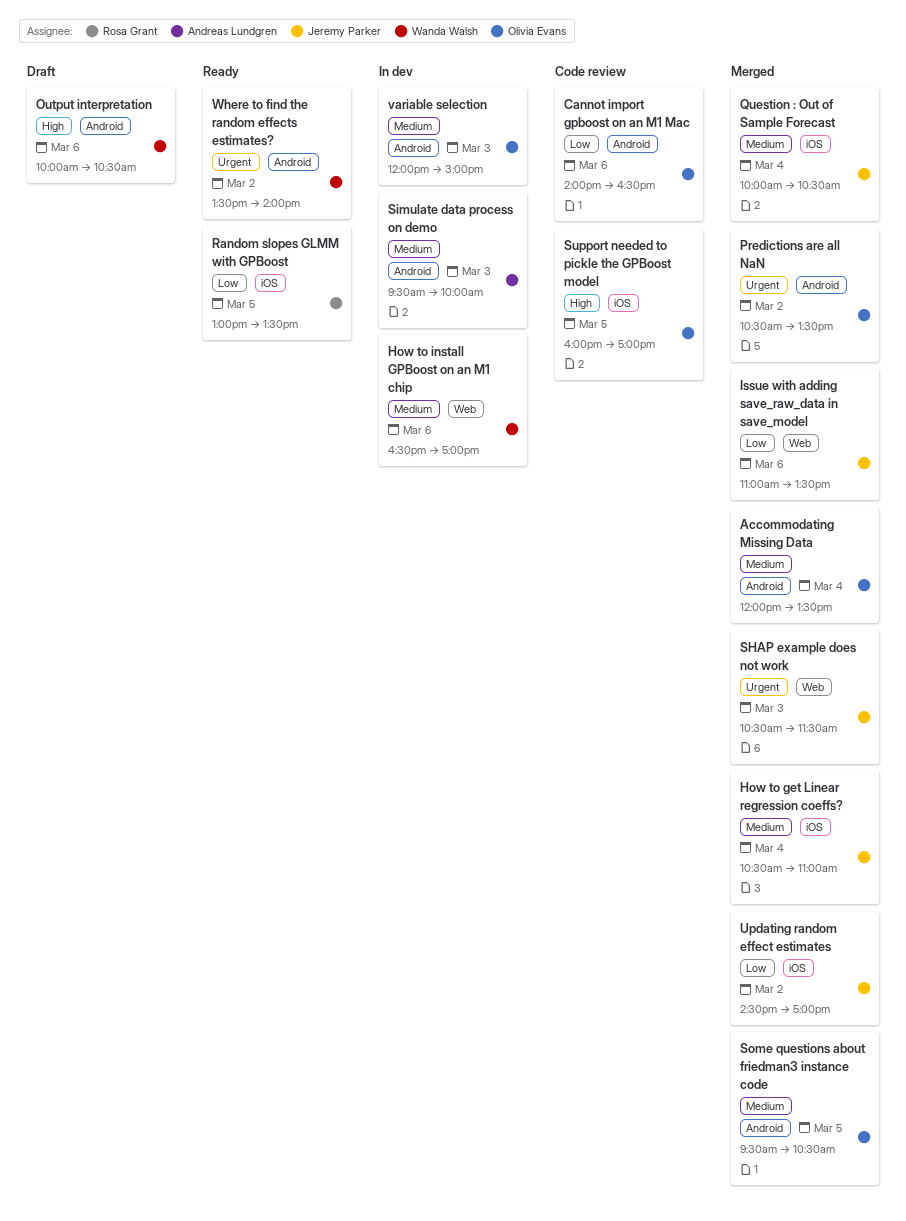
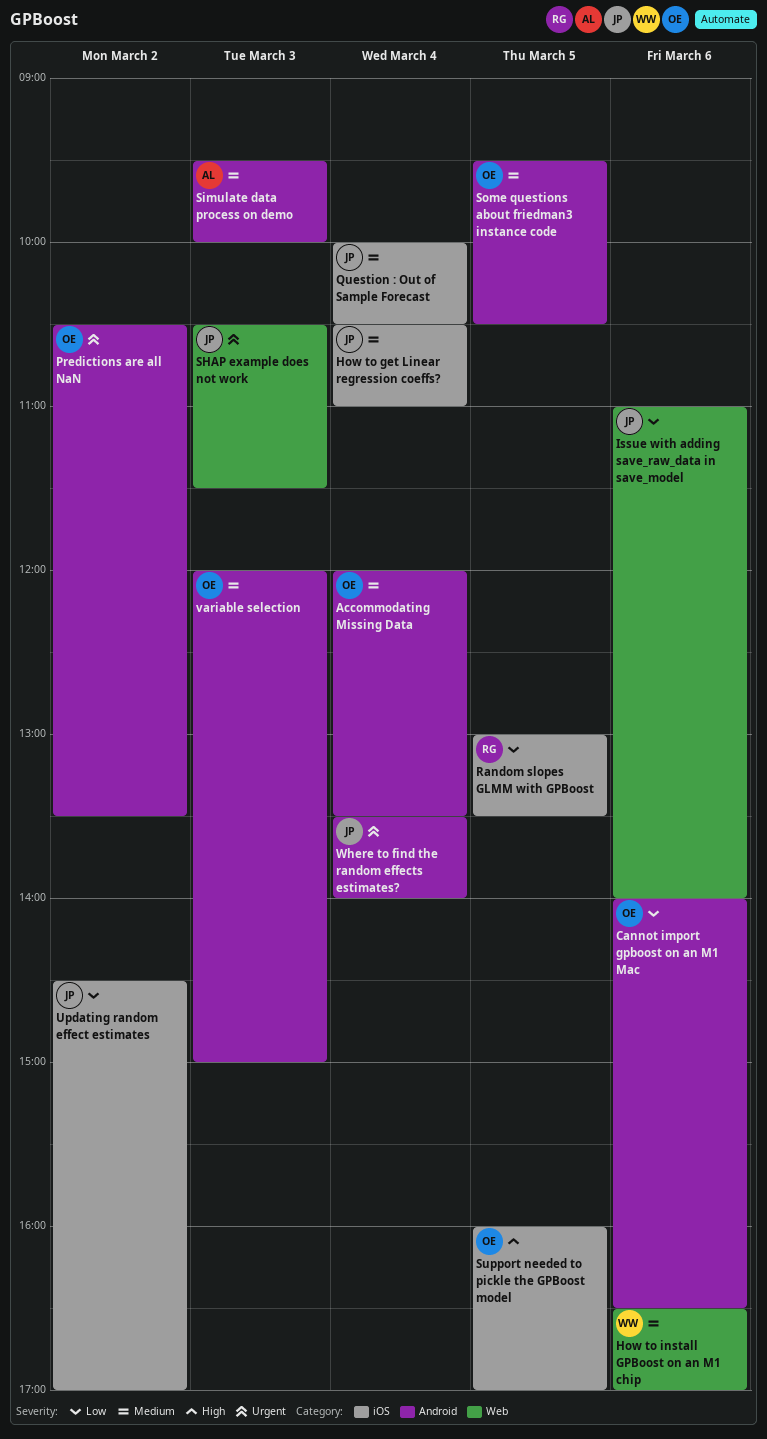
Issue with adding save_raw_data in save_model, ends: 13:30 -> 14:00
Output interpretation: present -> none
Where to find the random effects estimates?, owner: Wanda Walsh -> Jeremy Parker
Where to find the random effects estimates?, day: Mar 2 -> Mar 4

